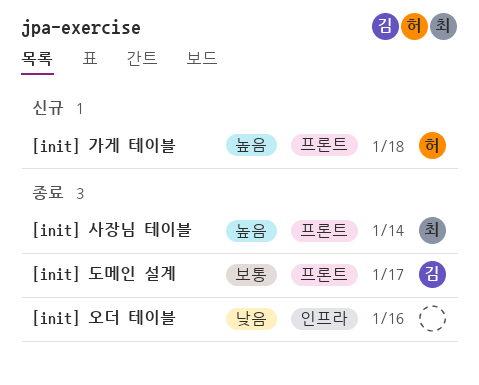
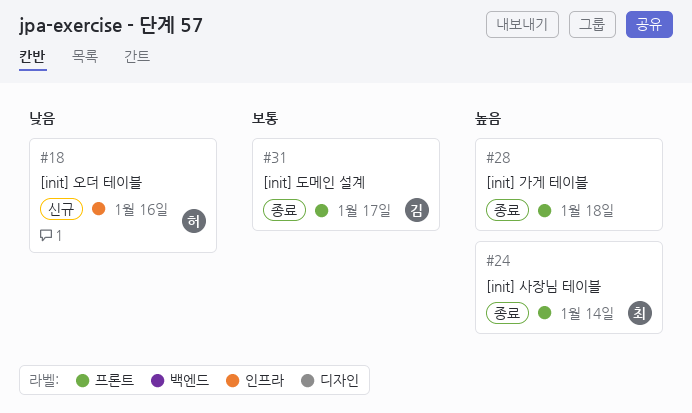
[init] 가게 테이블, status: 신규 -> 종료
[init] 가게 테이블, owner: 허 -> none
[init] 오더 테이블, status: 종료 -> 신규
[init] 오더 테이블, owner: none -> 허

